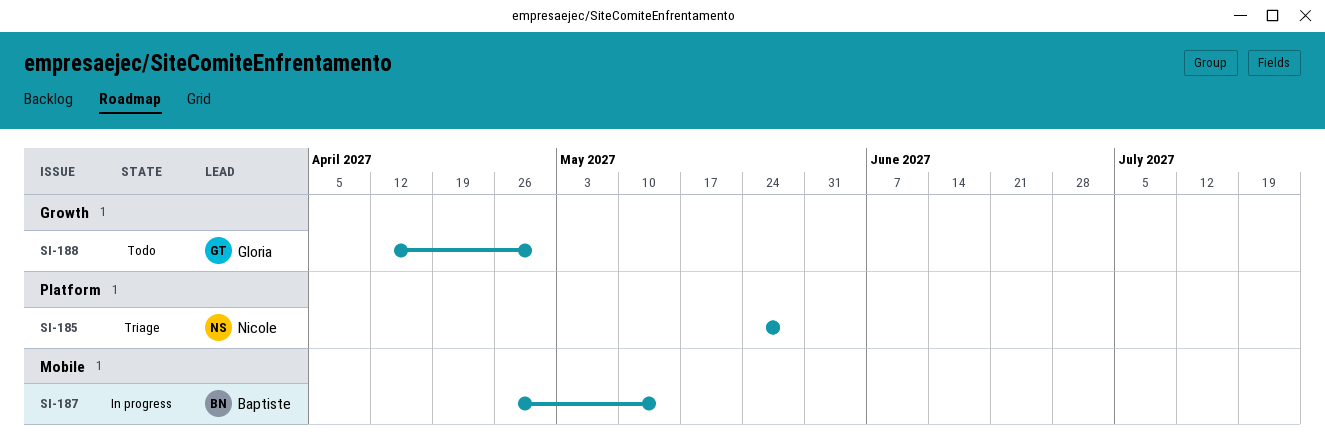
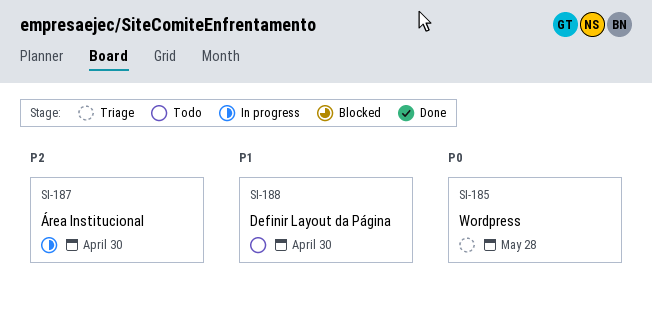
SI-187, due: May 14 -> Apr 30

